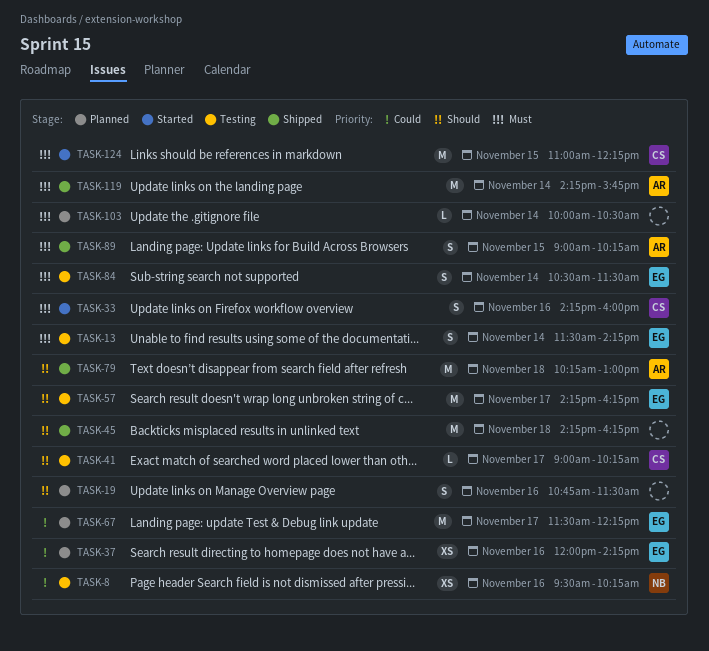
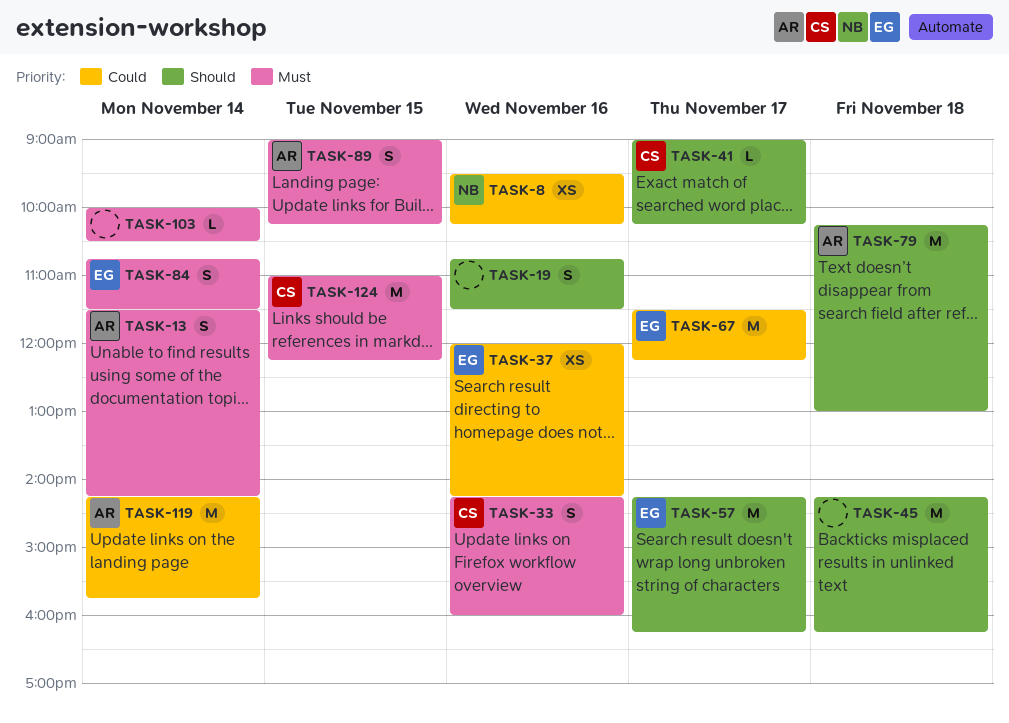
TASK-13, owner: EG -> AR
TASK-84, begins: 10:30 -> 10:45
TASK-119, priority: Must -> Could

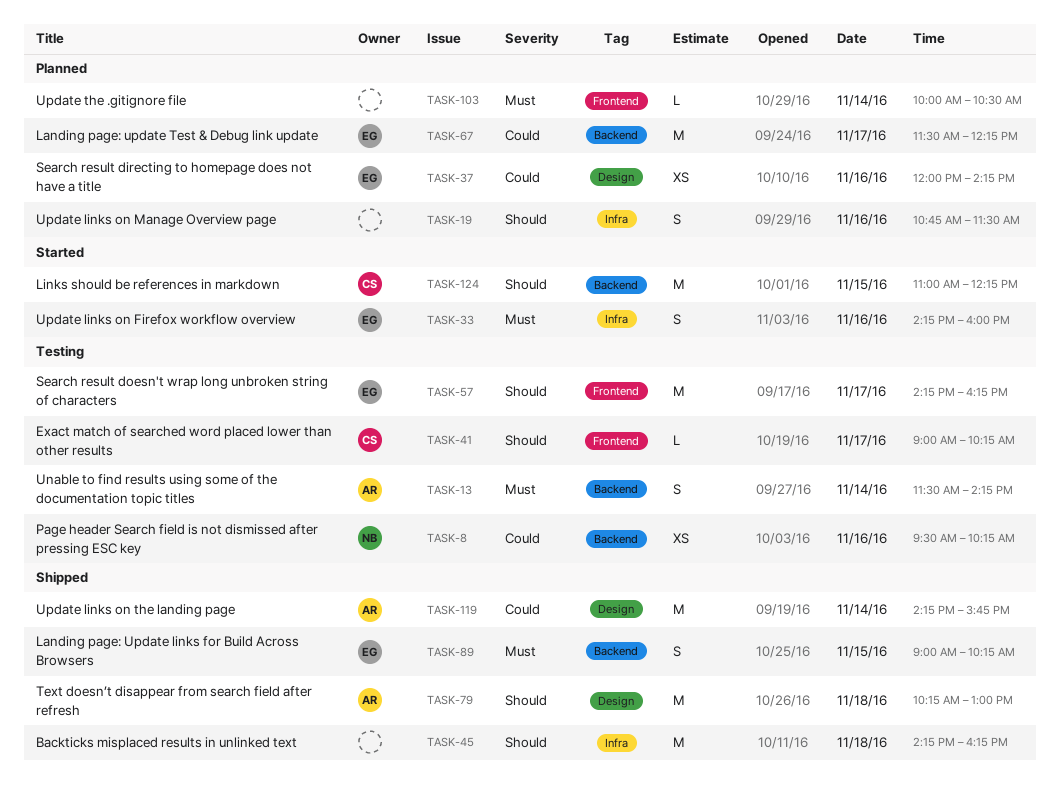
TASK-33, owner: CS -> EG
TASK-84: present -> none
TASK-89, owner: AR -> EG
TASK-124, priority: Must -> Should

